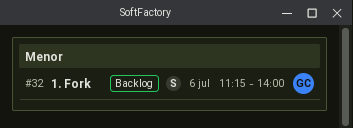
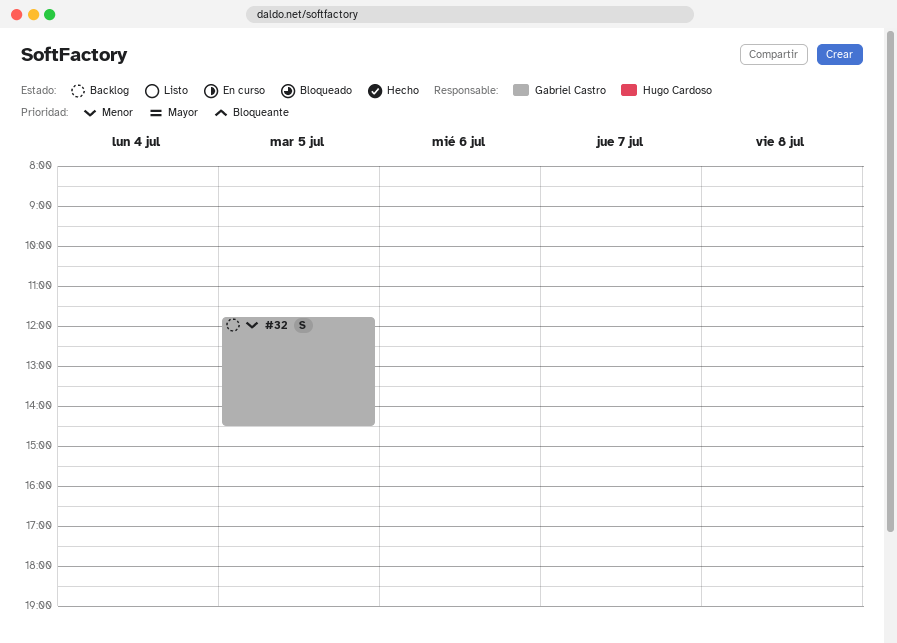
#32, day: Jul 6 -> Jul 5
#32, begins: 11:15 -> 11:45
#32, ends: 14:00 -> 14:30

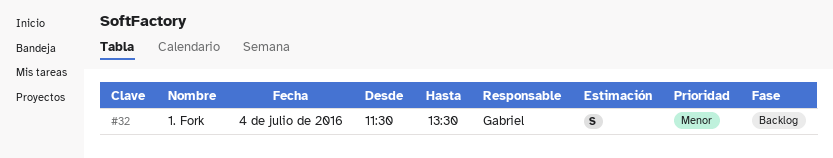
#32, day: Jul 5 -> Jul 4
#32, begins: 11:45 -> 11:30
#32, ends: 14:30 -> 13:30

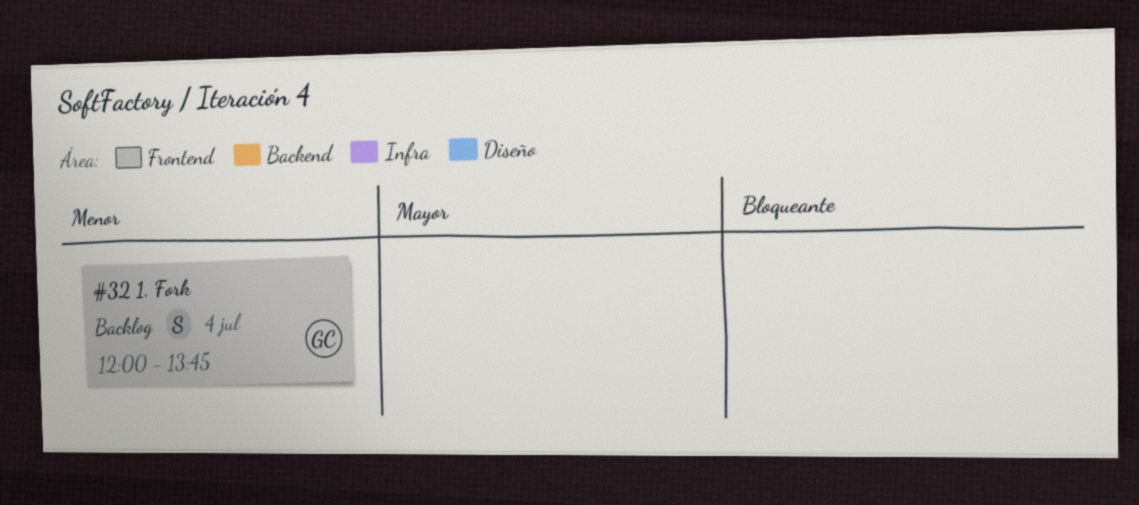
#32, begins: 11:30 -> 12:00
#32, ends: 13:30 -> 13:45

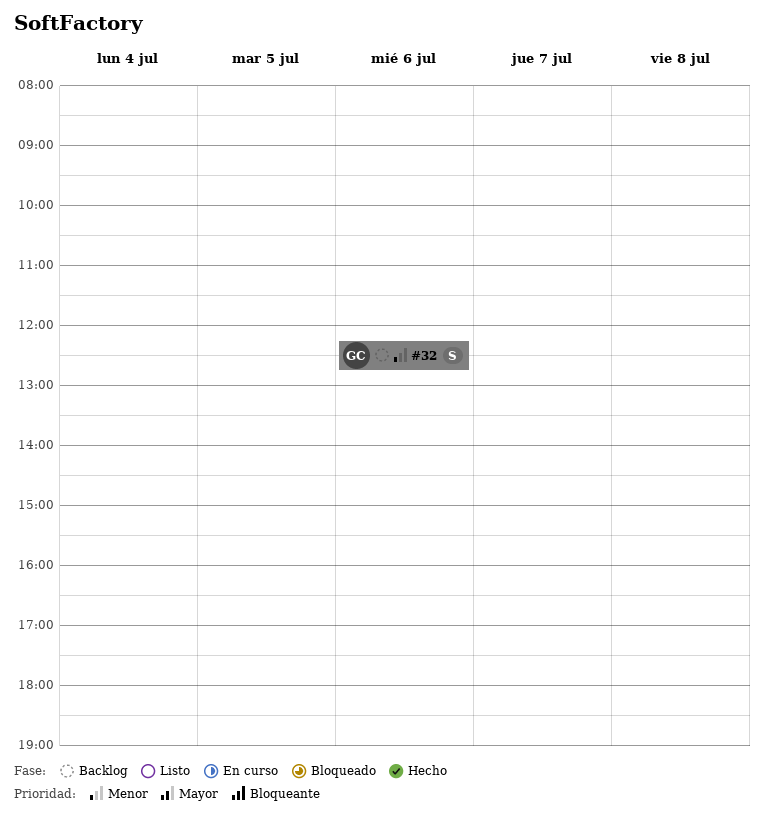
#32, day: Jul 4 -> Jul 6
#32, begins: 12:00 -> 12:15
#32, ends: 13:45 -> 12:45

